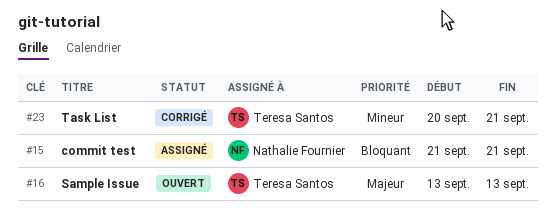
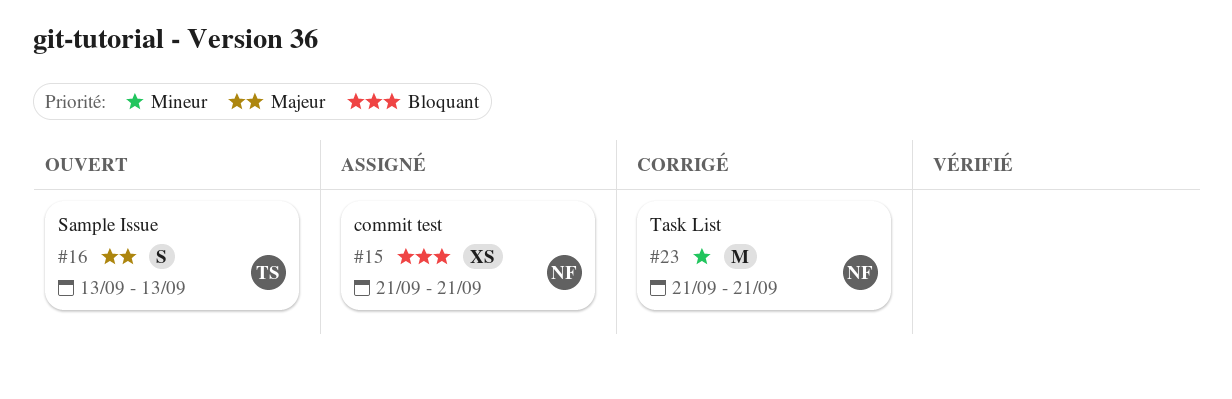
#23, owner: Teresa Santos -> Nathalie Fournier
#23, start: Sep 20 -> Sep 21

